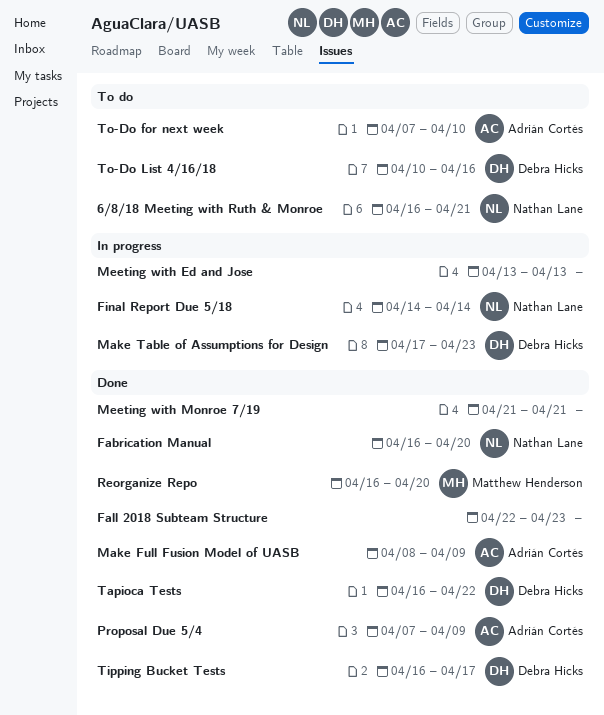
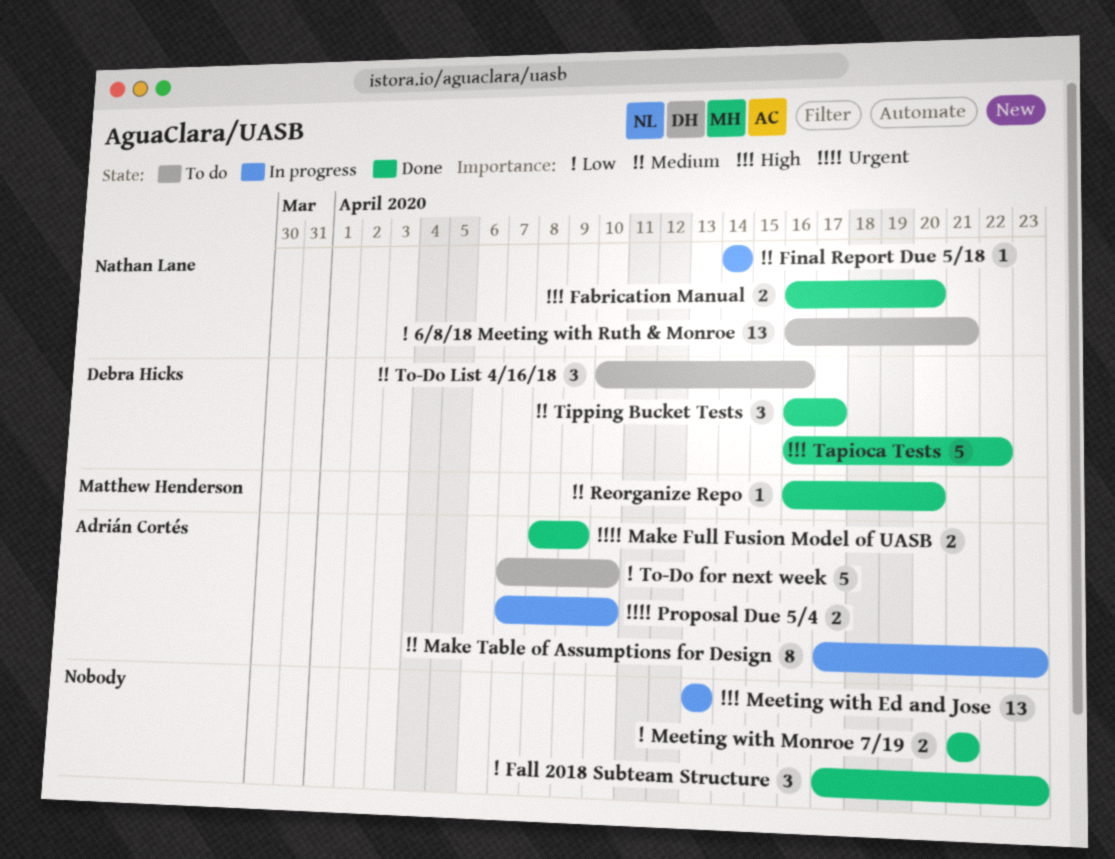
Fall 2018 Subteam Structure, start: Apr 22 -> Apr 17
Make Table of Assumptions for Design, owner: Debra Hicks -> Adrián Cortés
Proposal Due 5/4, status: Done -> In progress
Proposal Due 5/4, due: Apr 9 -> Apr 10

